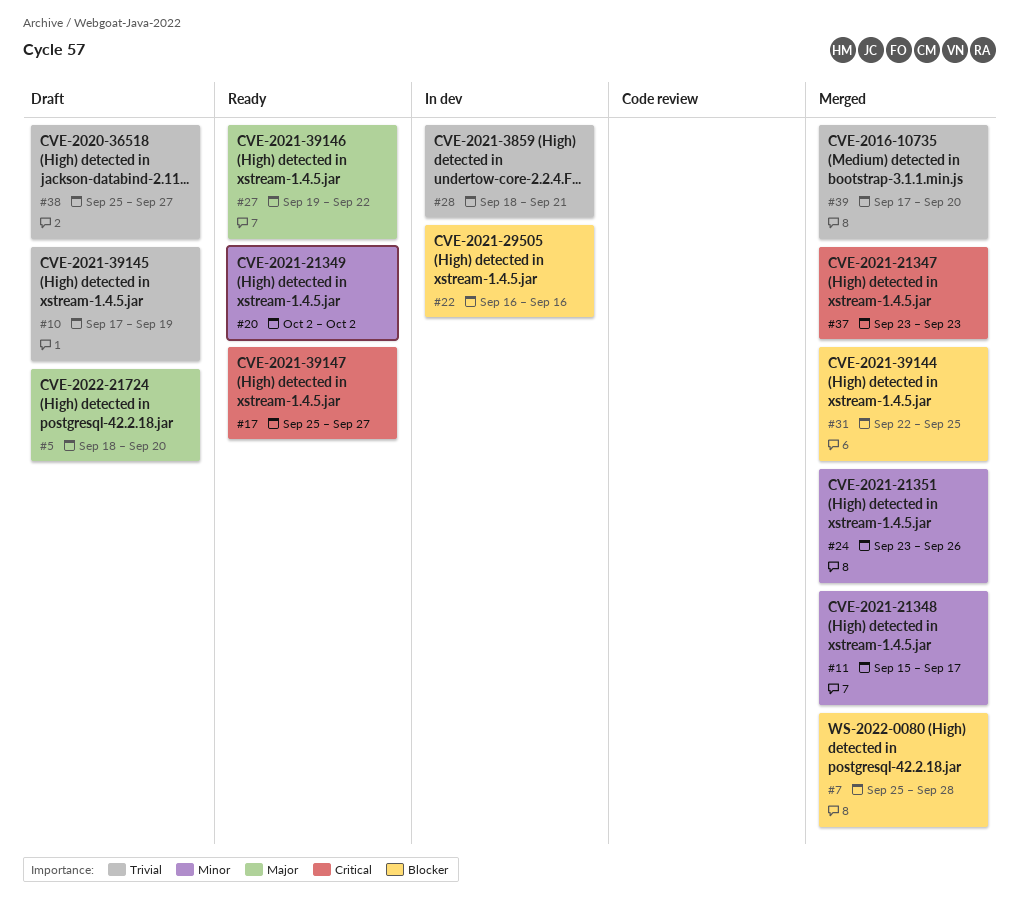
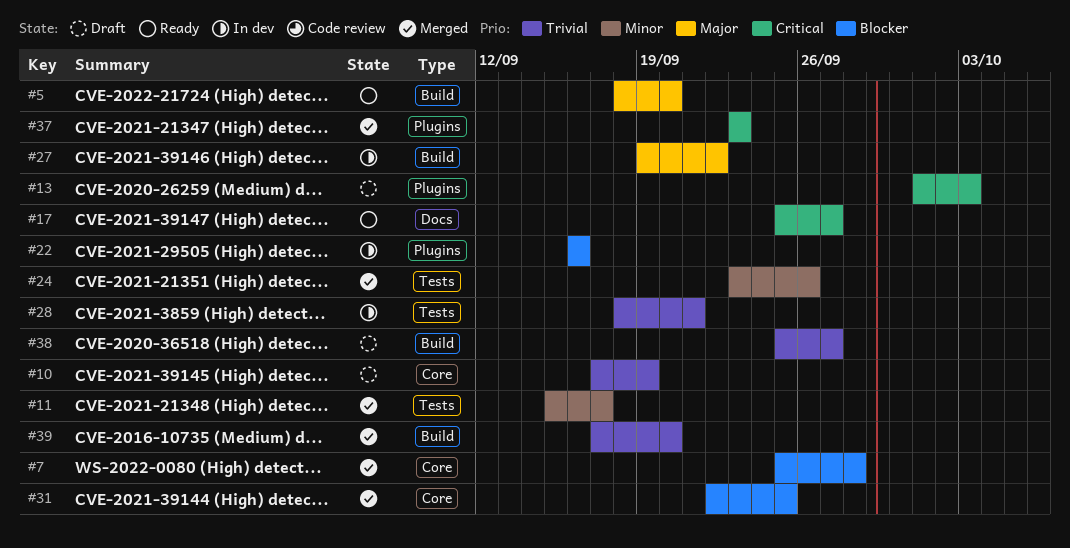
#5, status: Draft -> Ready
#13: none -> present
#20: present -> none
#27, status: Ready -> In dev

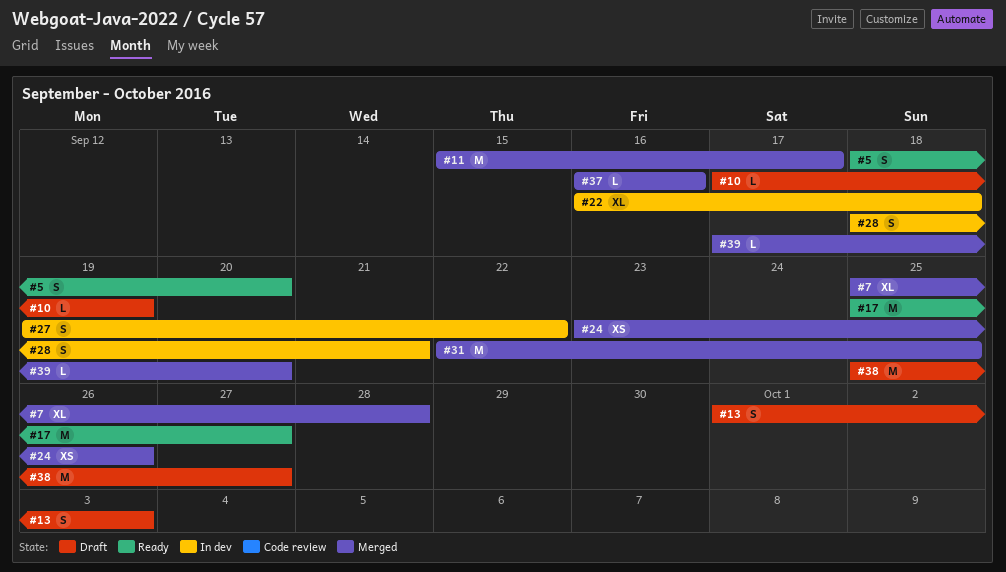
#22, due: Sep 16 -> Sep 18
#37, start: Sep 23 -> Sep 16
#37, due: Sep 23 -> Sep 16

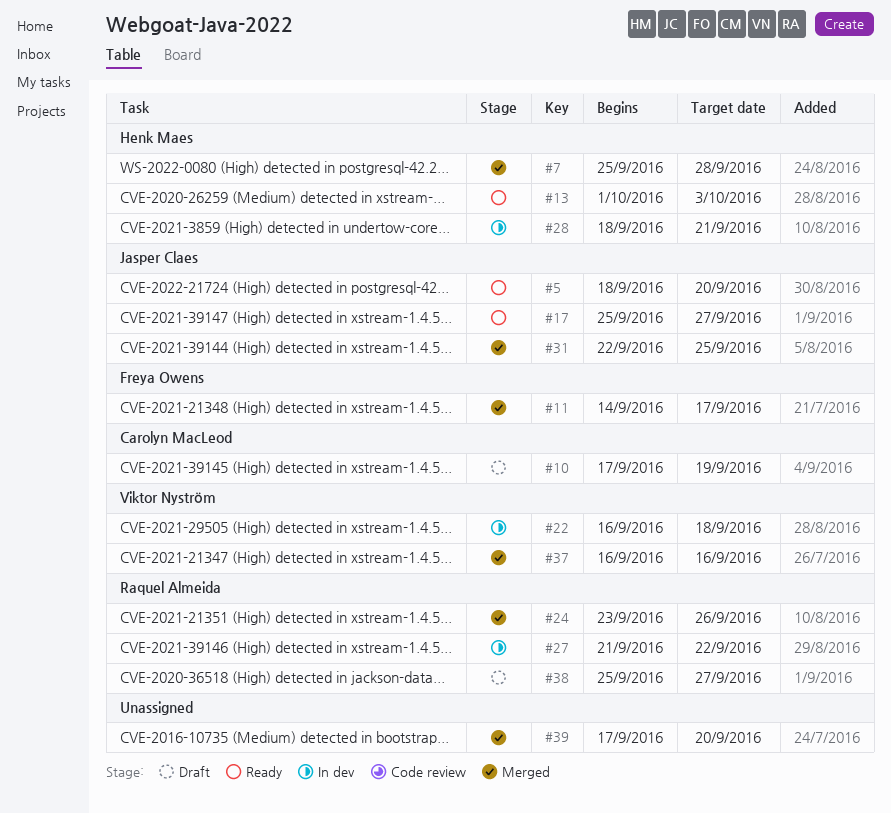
#11, start: Sep 15 -> Sep 14
#13, status: Draft -> Ready
#27, start: Sep 19 -> Sep 21

